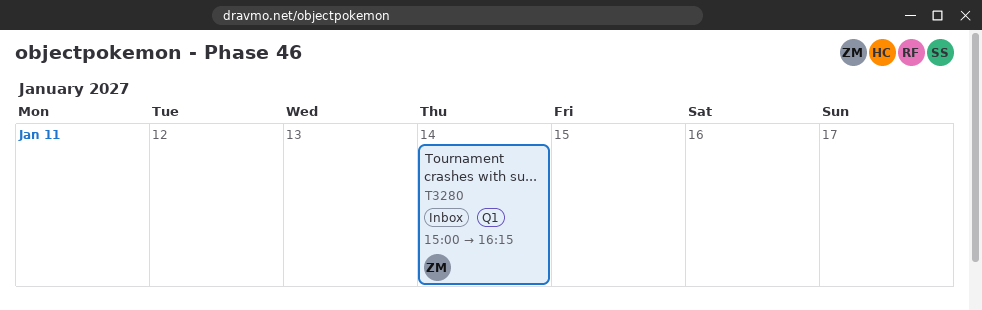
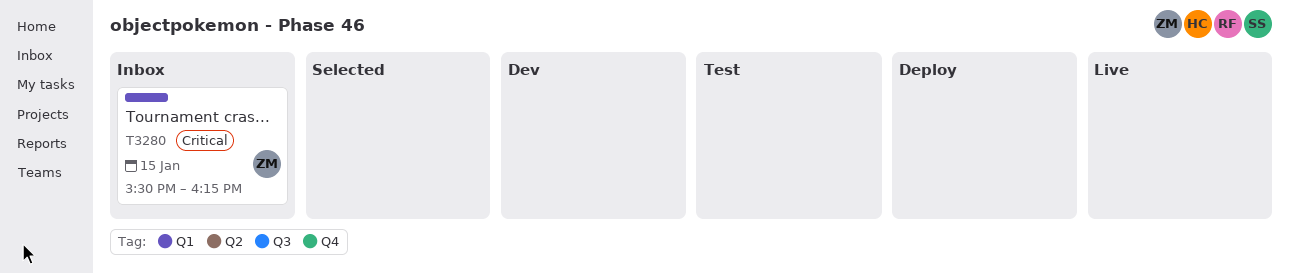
T3280, day: Jan 14 -> Jan 15
T3280, begins: 15:00 -> 15:30

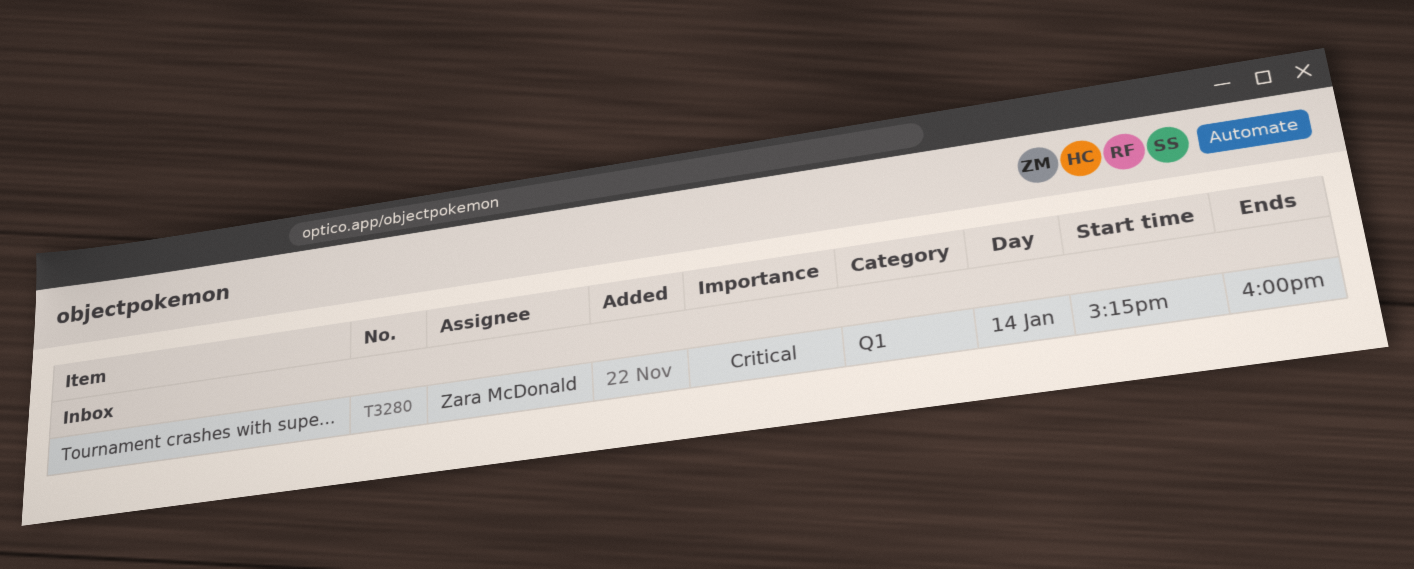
T3280, day: Jan 15 -> Jan 14
T3280, begins: 15:30 -> 15:15
T3280, ends: 16:15 -> 16:00

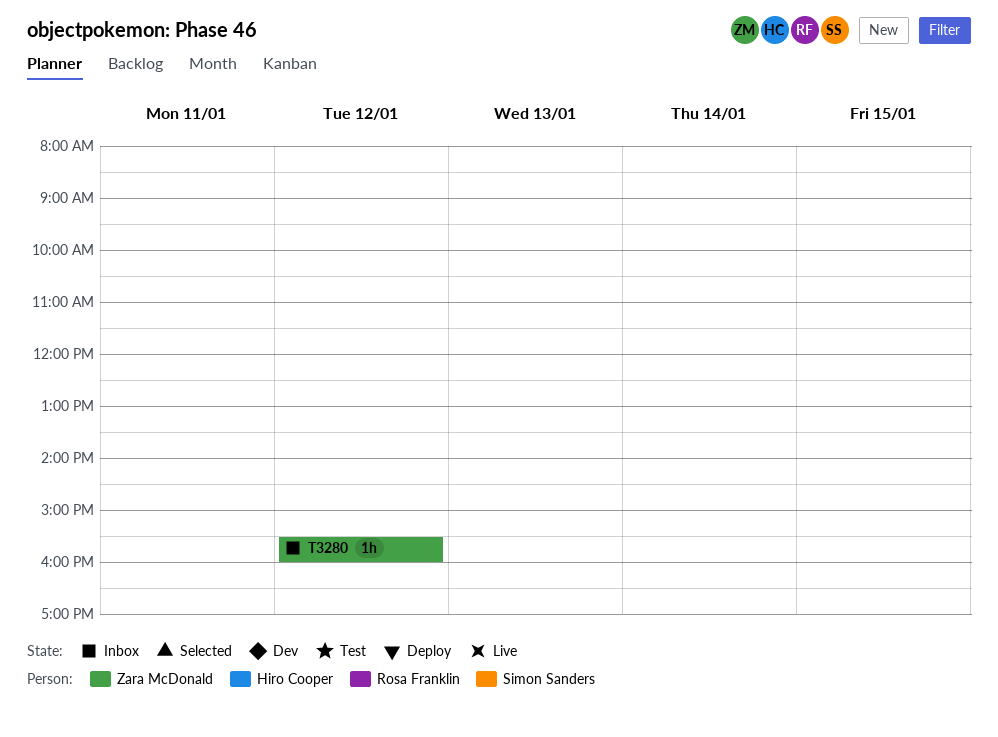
T3280, day: Jan 14 -> Jan 12
T3280, begins: 15:15 -> 15:30

